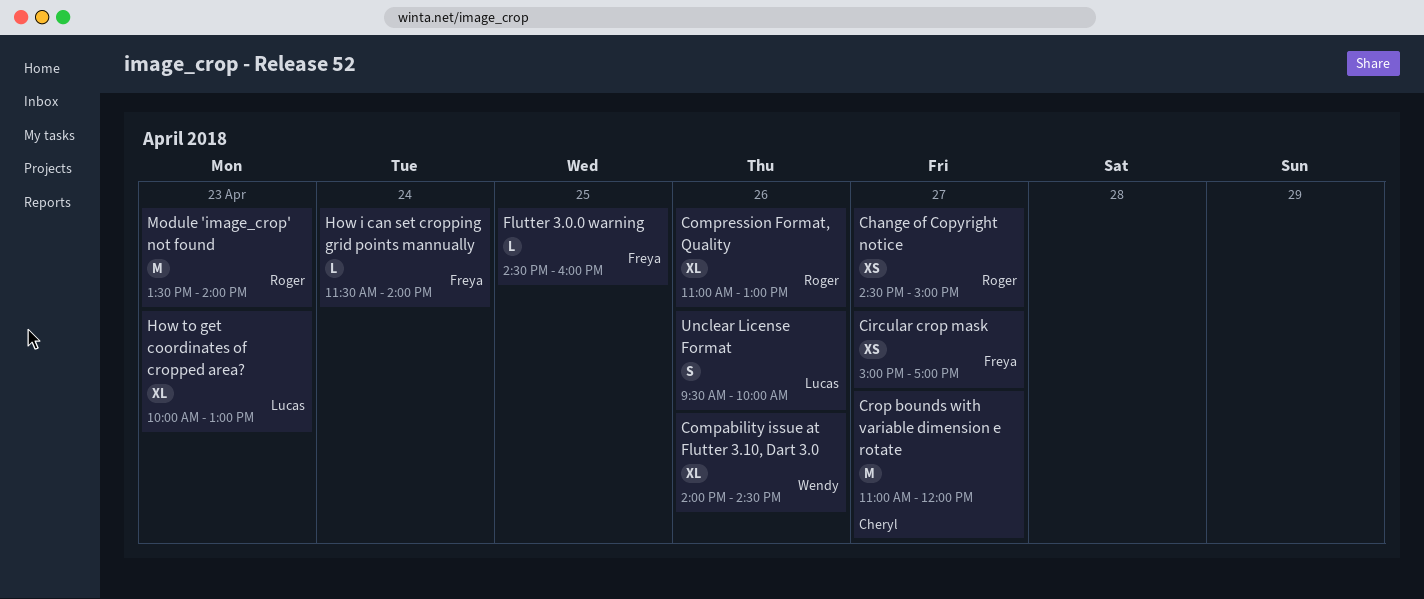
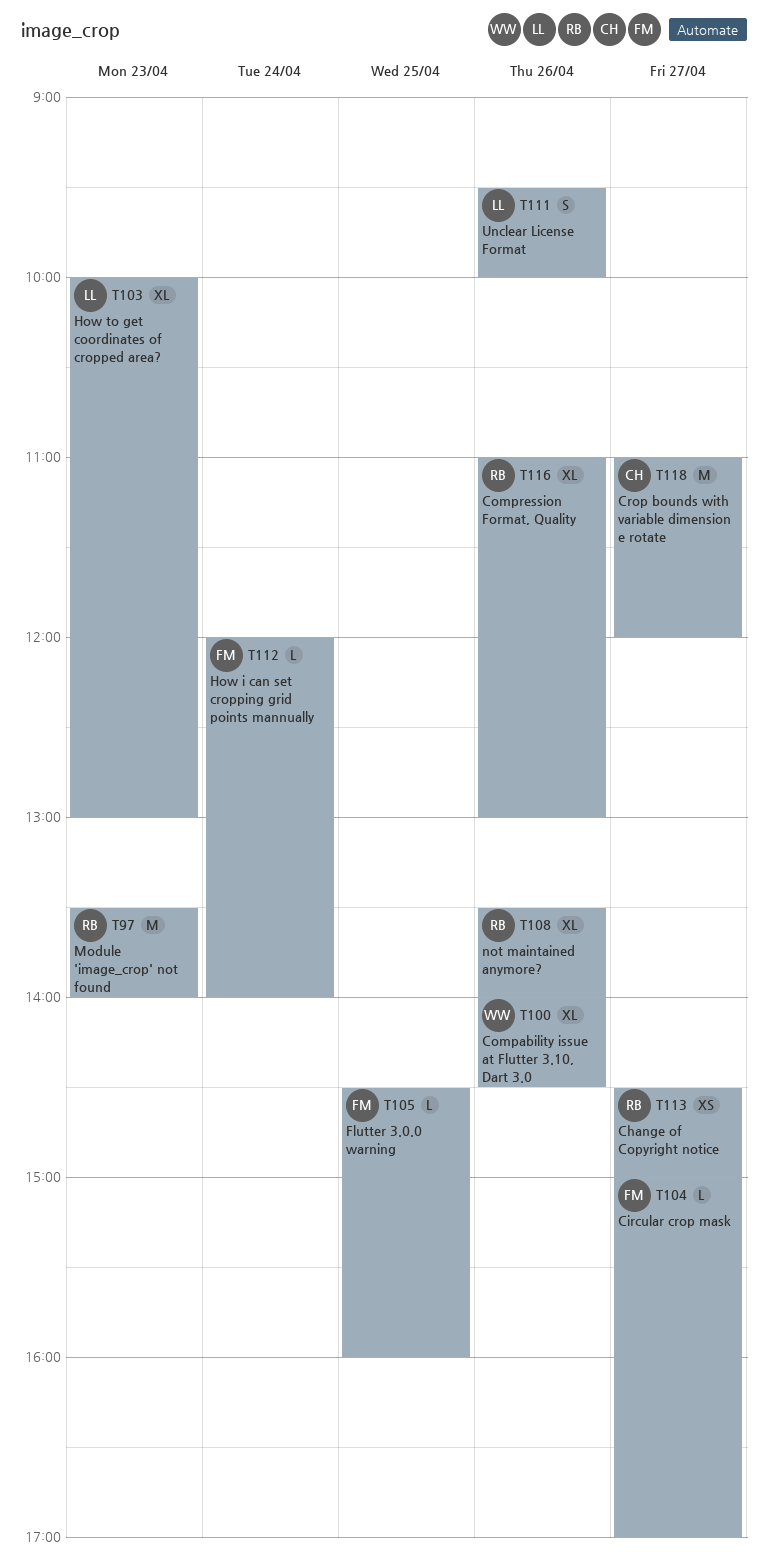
Circular crop mask, estimate: XS -> L
How i can set cropping grid points mannually, begins: 11:30 -> 12:00
not maintained anymore?: none -> present

